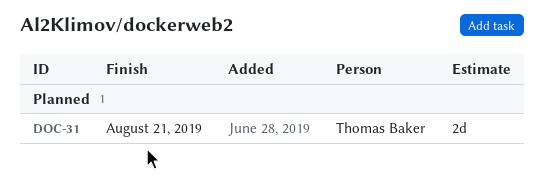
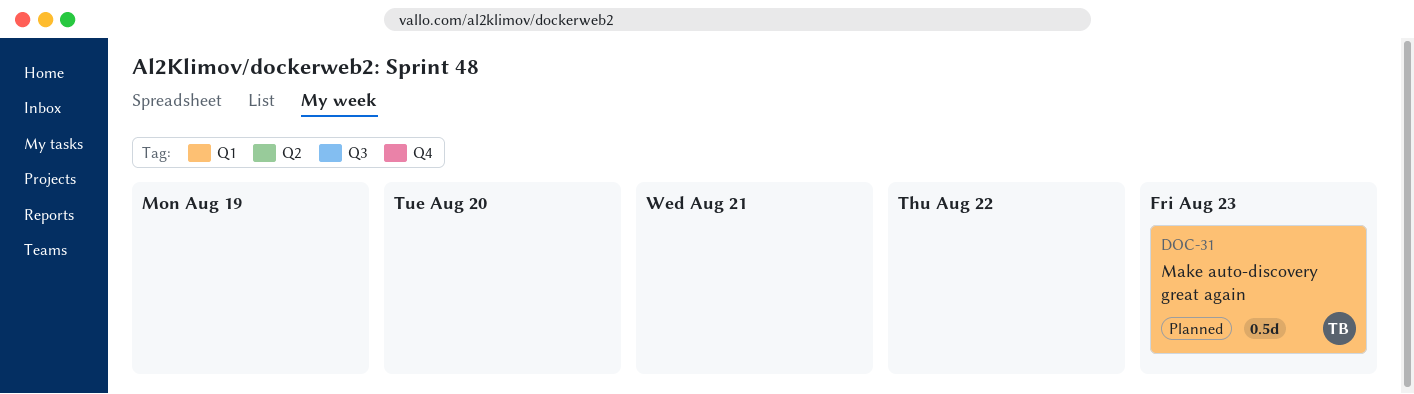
DOC-31, estimate: 2d -> 0.5d
DOC-31, due: Aug 21 -> Aug 23

